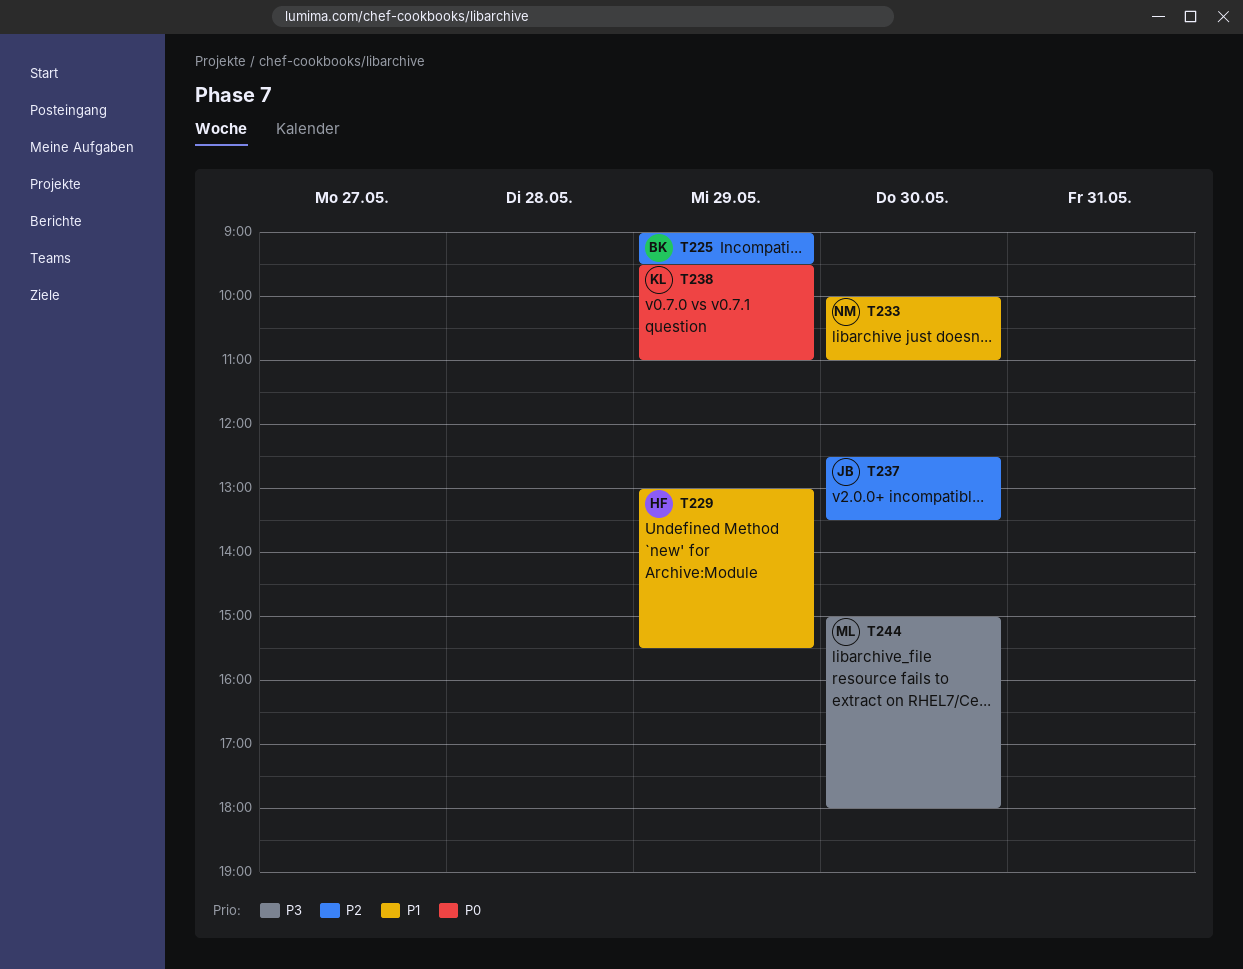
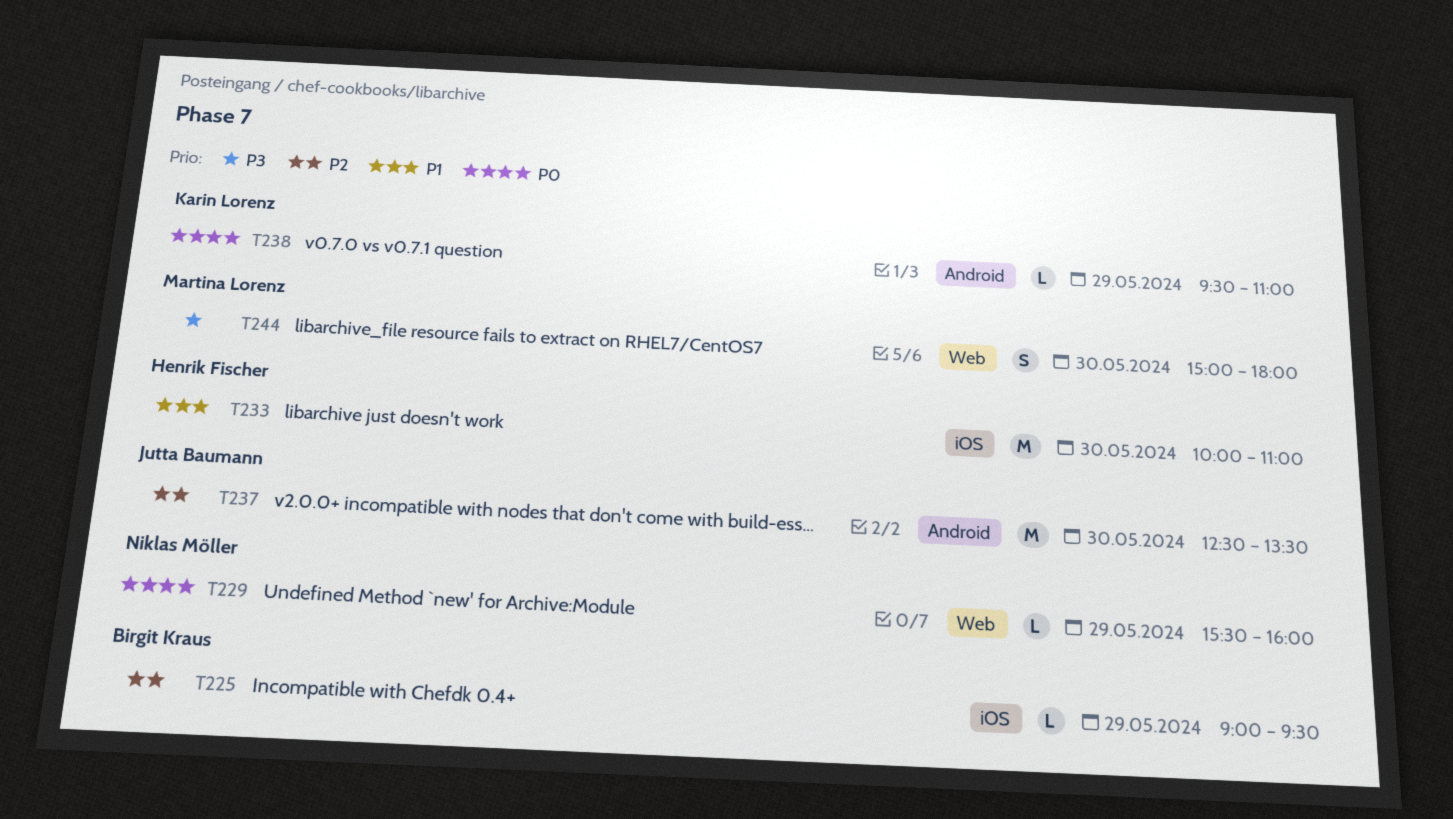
T229, owner: Henrik Fischer -> Niklas Möller
T229, priority: P1 -> P0
T229, begins: 13:00 -> 15:30
T229, ends: 15:30 -> 16:00
T233, owner: Niklas Möller -> Henrik Fischer

